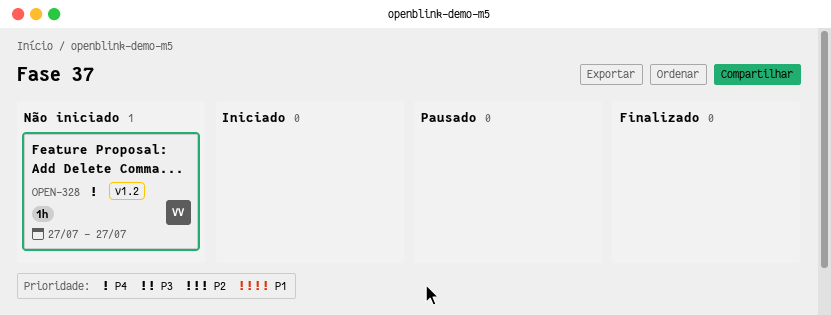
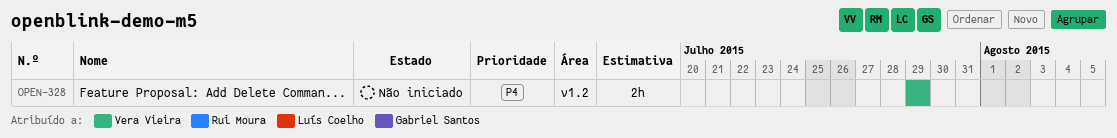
OPEN-328, estimate: 1h -> 2h
OPEN-328, start: Jul 27 -> Jul 29
OPEN-328, due: Jul 27 -> Jul 29

